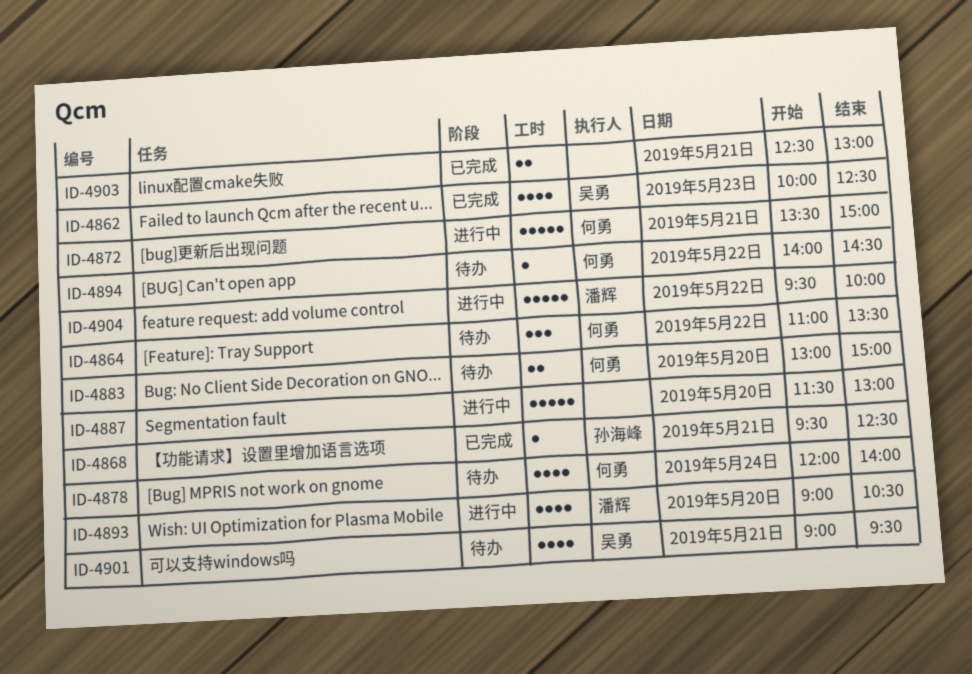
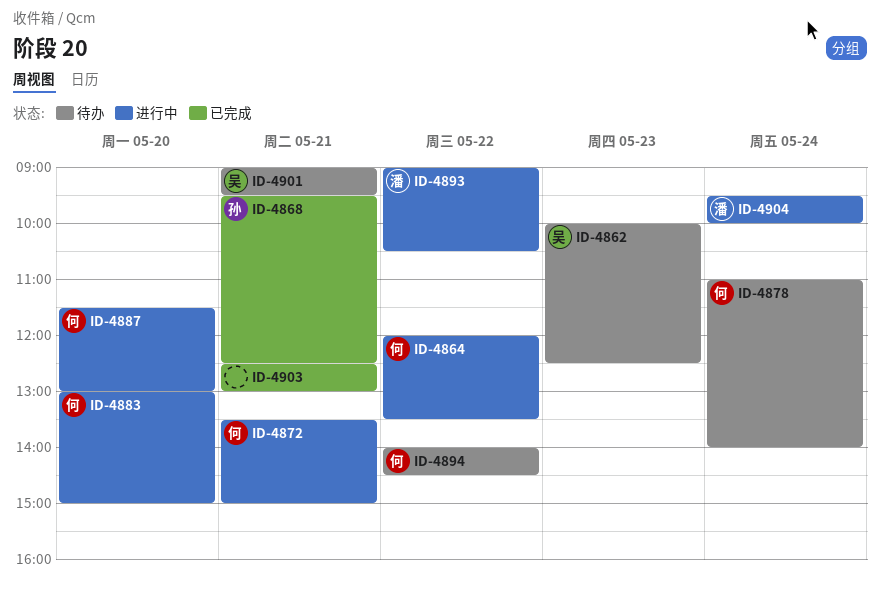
ID-4862, status: 已完成 -> 待办
ID-4864, status: 待办 -> 进行中
ID-4864, begins: 11:00 -> 12:00
ID-4878, begins: 12:00 -> 11:00
ID-4883, status: 待办 -> 进行中
ID-4887, owner: none -> 何勇
ID-4893, day: May 20 -> May 22
ID-4904, day: May 22 -> May 24

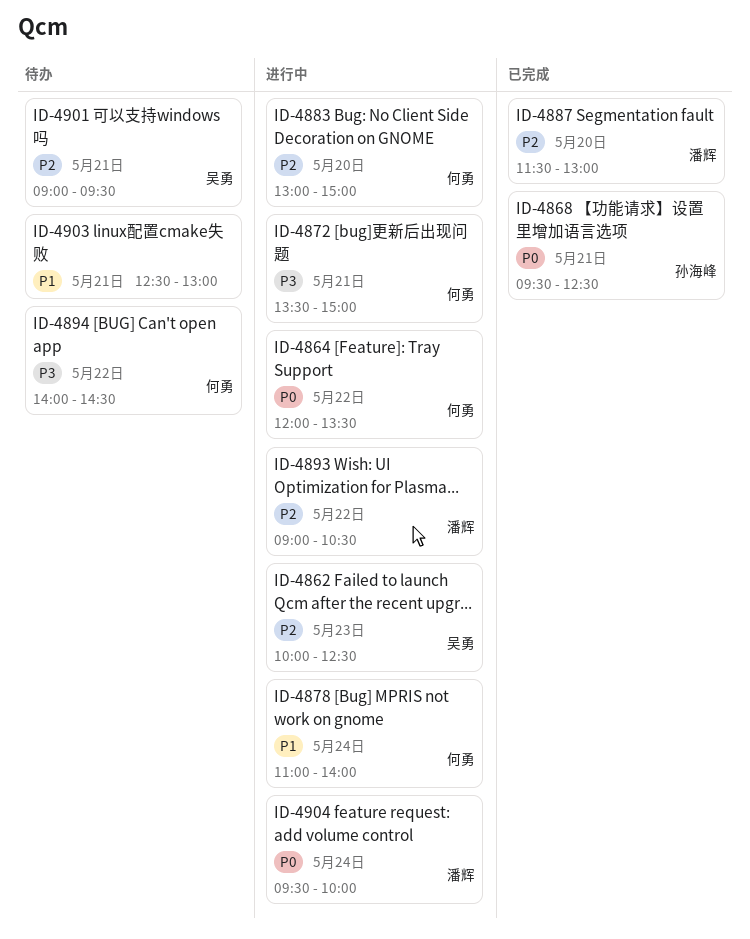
ID-4862, status: 待办 -> 进行中
ID-4878, status: 待办 -> 进行中
ID-4887, status: 进行中 -> 已完成
ID-4887, owner: 何勇 -> 潘辉
ID-4903, status: 已完成 -> 待办

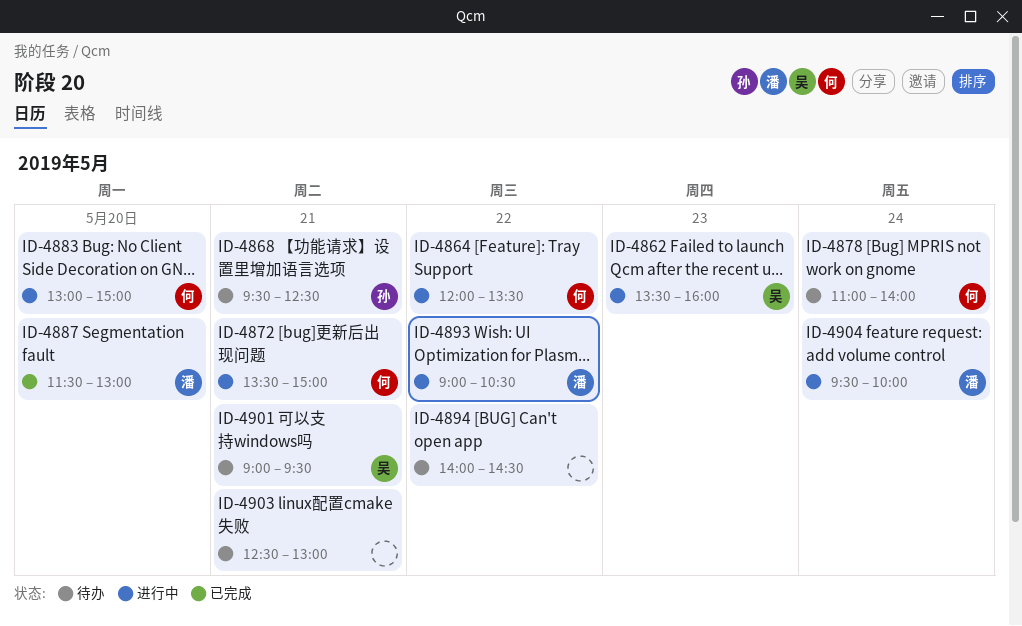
ID-4862, begins: 10:00 -> 13:30
ID-4862, ends: 12:30 -> 16:00
ID-4868, status: 已完成 -> 待办
ID-4878, status: 进行中 -> 待办
ID-4894, owner: 何勇 -> none

